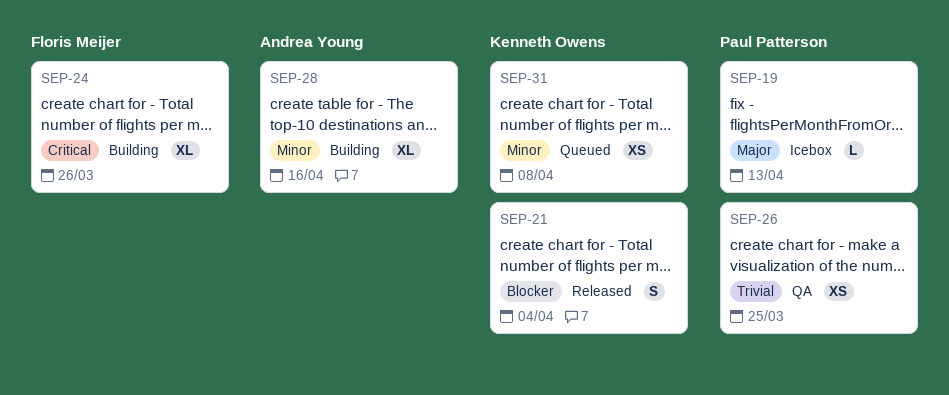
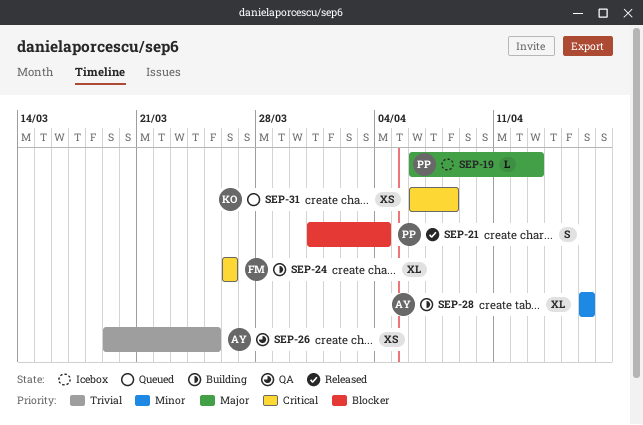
SEP-21, owner: Kenneth Owens -> Paul Patterson
SEP-26, owner: Paul Patterson -> Andrea Young
SEP-31, priority: Minor -> Critical

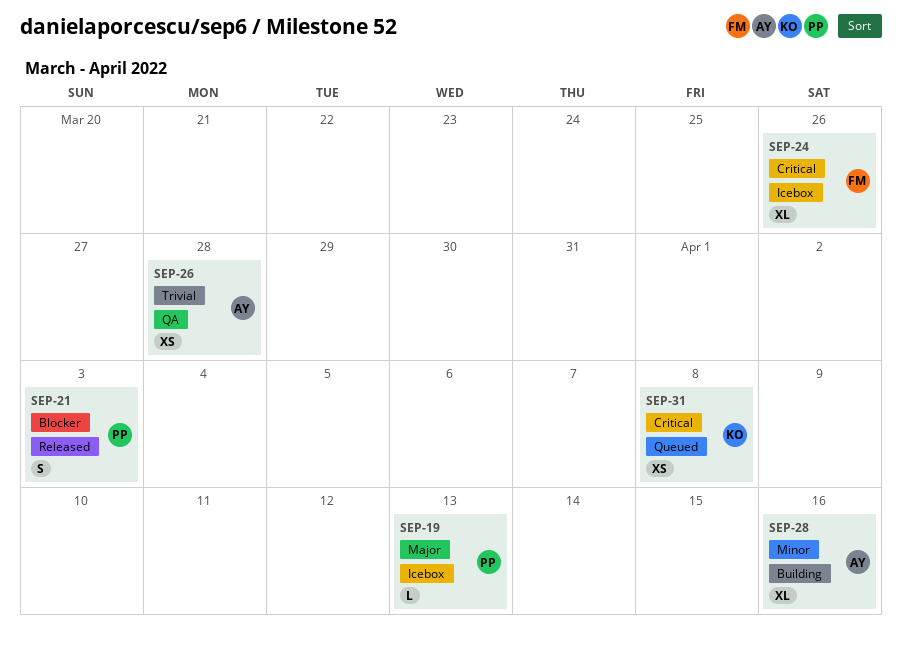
SEP-21, due: Apr 4 -> Apr 3
SEP-24, status: Building -> Icebox
SEP-26, due: Mar 25 -> Mar 28

